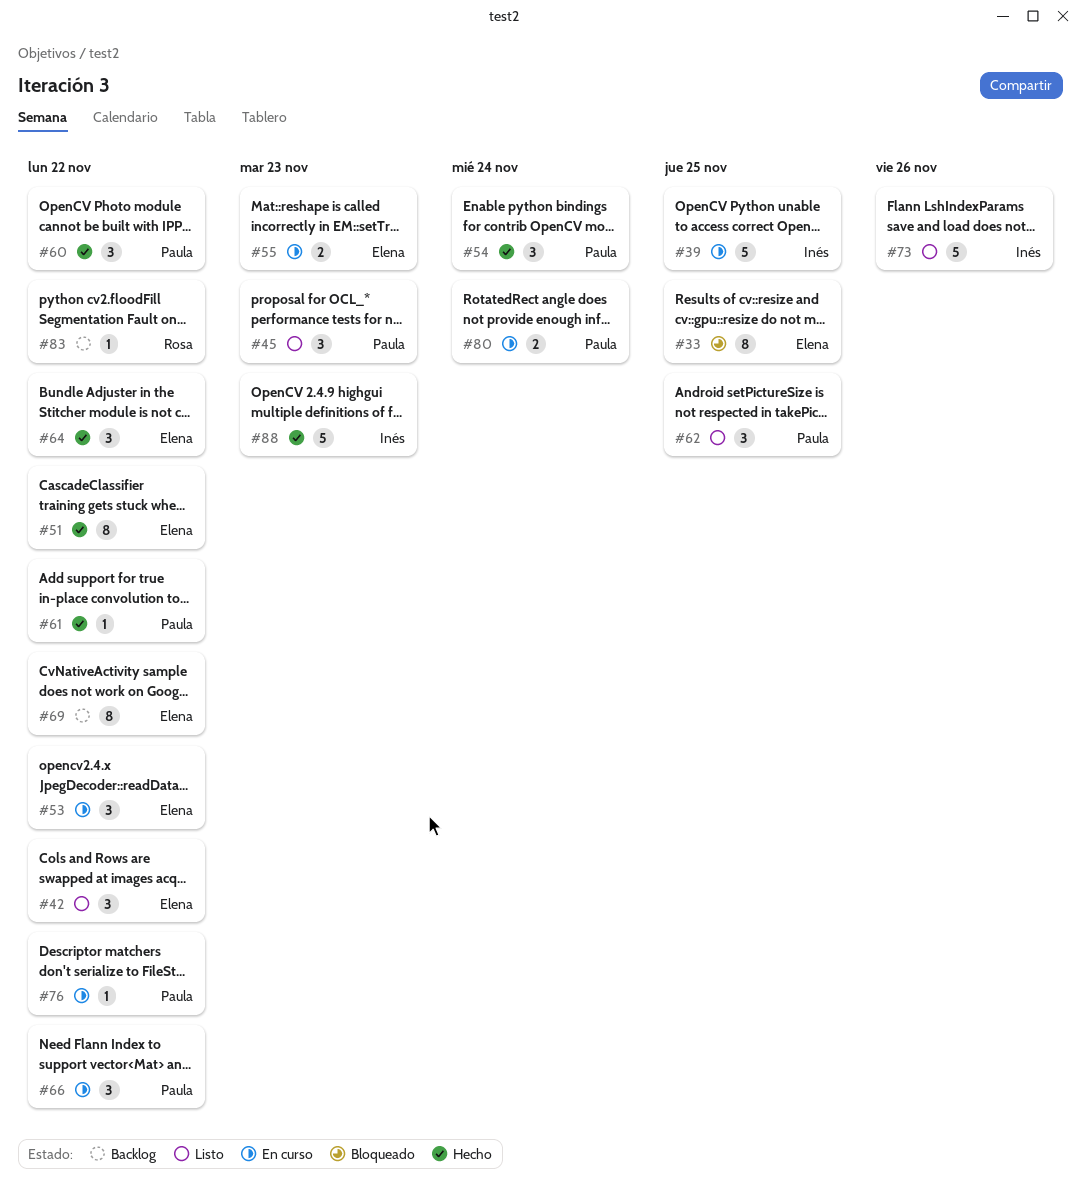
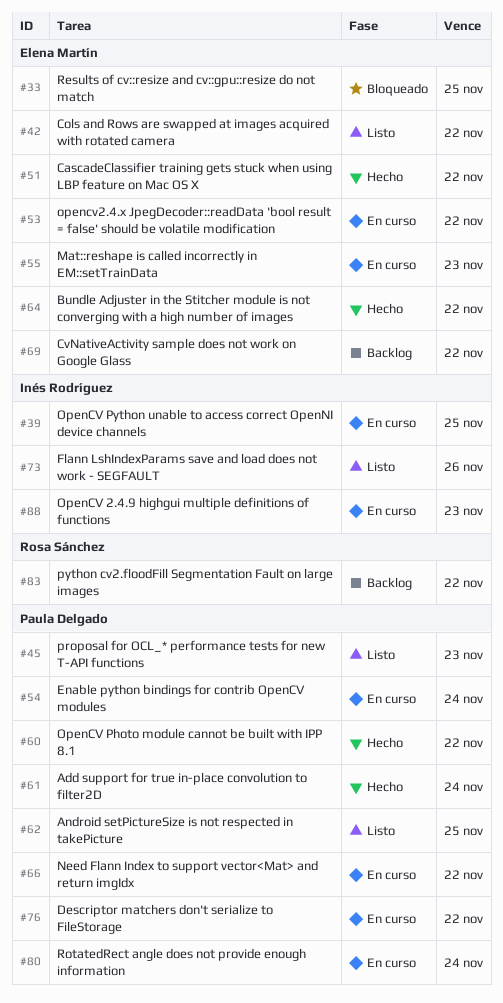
#54, status: Hecho -> En curso
#61, due: Nov 22 -> Nov 24
#88, status: Hecho -> En curso

